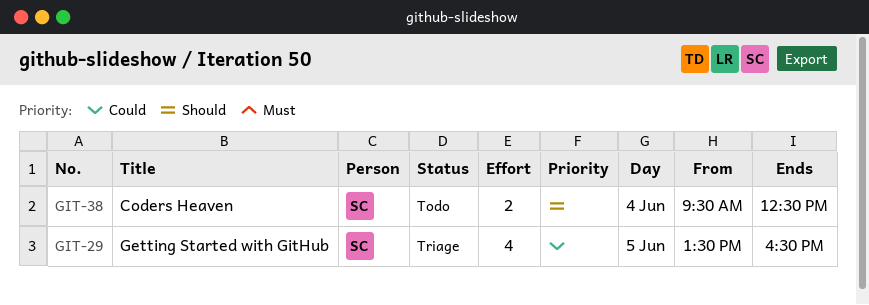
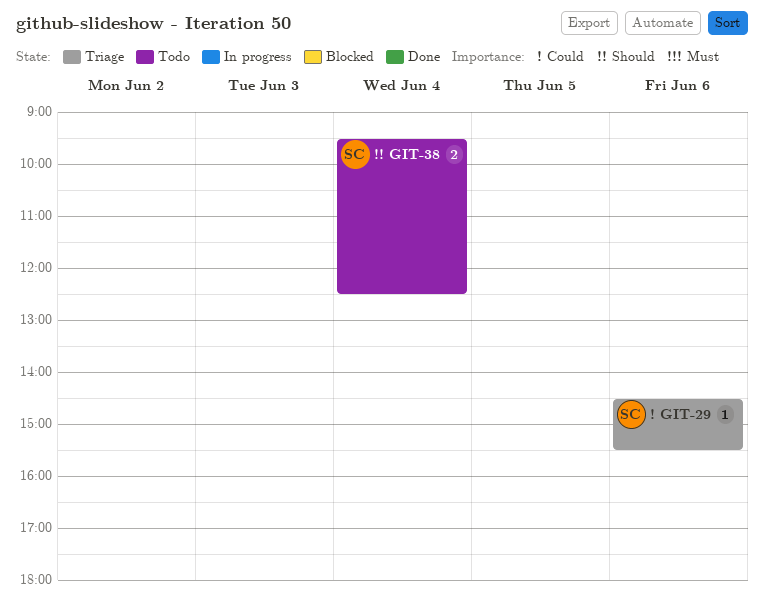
GIT-29, estimate: 4 -> 1
GIT-29, day: Jun 5 -> Jun 6
GIT-29, begins: 13:30 -> 14:30
GIT-29, ends: 16:30 -> 15:30

